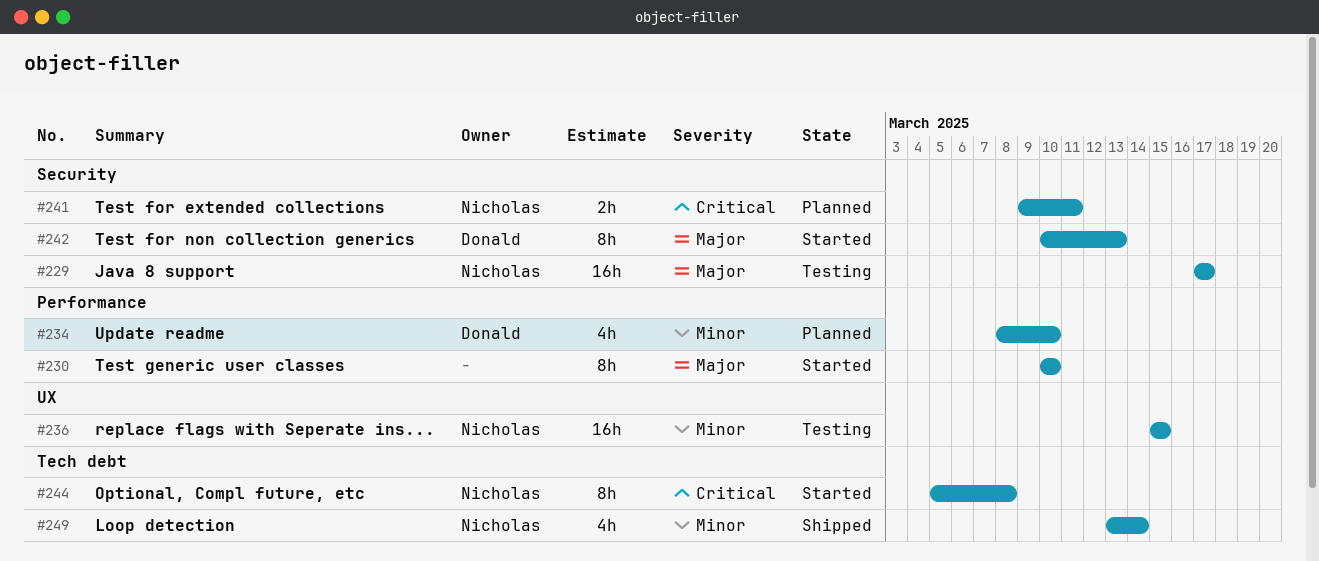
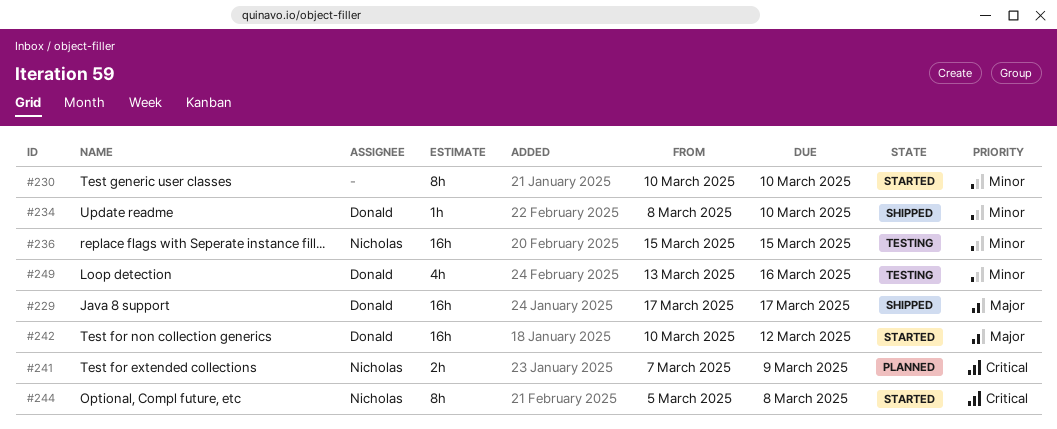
#229, status: Testing -> Shipped
#229, owner: Nicholas -> Donald
#230, priority: Major -> Minor
#234, status: Planned -> Shipped
#234, estimate: 4h -> 1h
#241, start: Mar 9 -> Mar 7
#241, due: Mar 11 -> Mar 9
#242, estimate: 8h -> 16h
#242, due: Mar 13 -> Mar 12
#249, status: Shipped -> Testing
#249, owner: Nicholas -> Donald
#249, due: Mar 14 -> Mar 16

